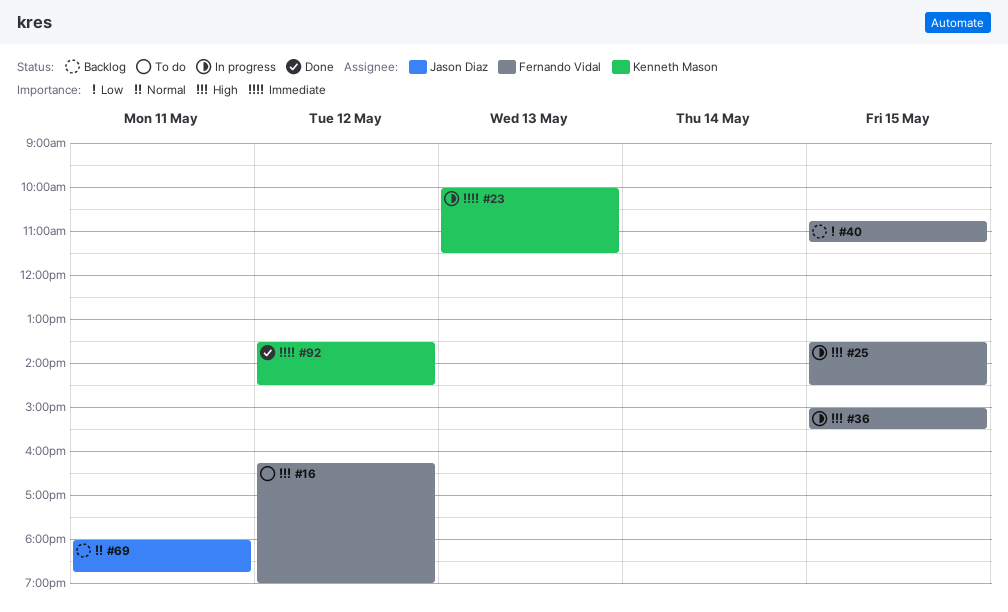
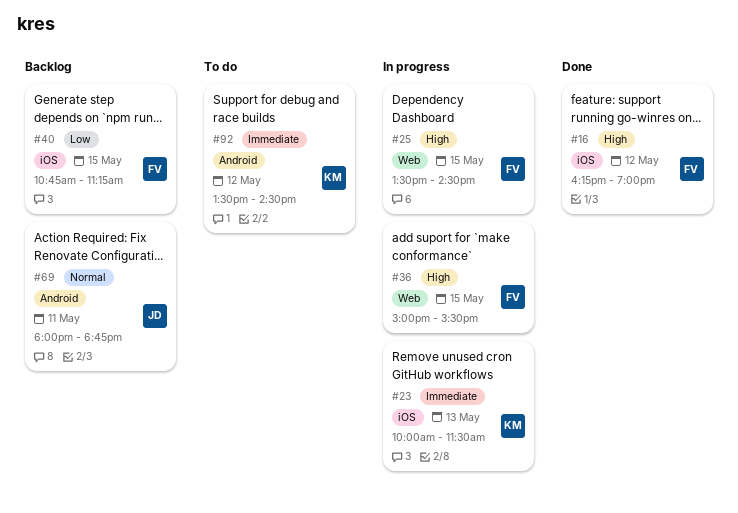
#16, status: To do -> Done
#92, status: Done -> To do

